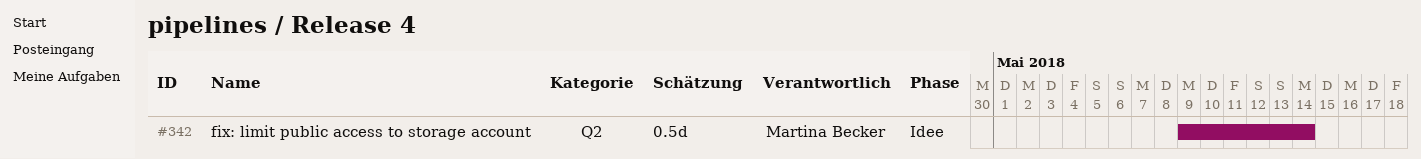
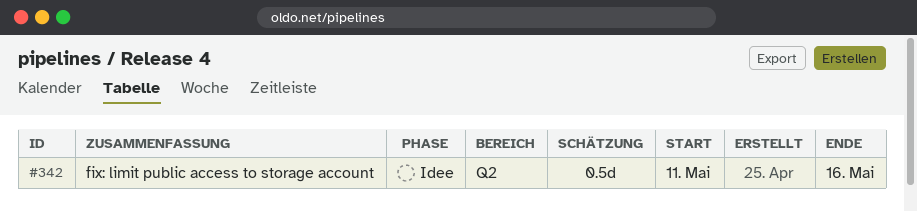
#342, start: May 9 -> May 11
#342, due: May 14 -> May 16

